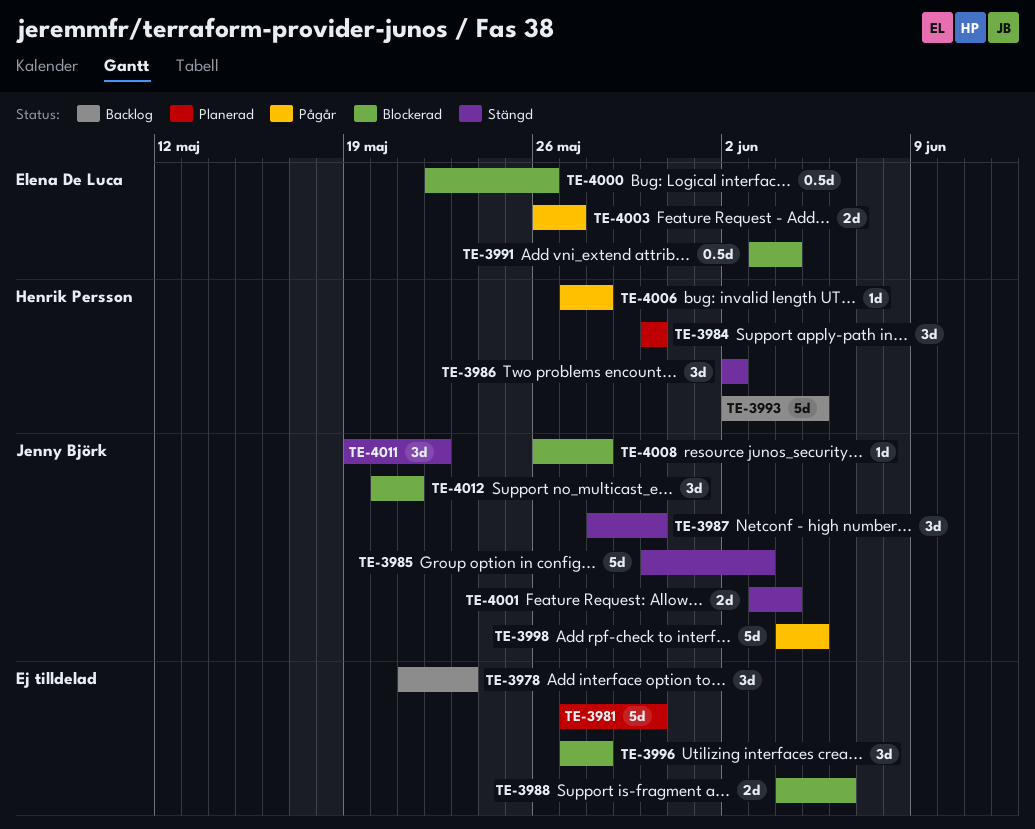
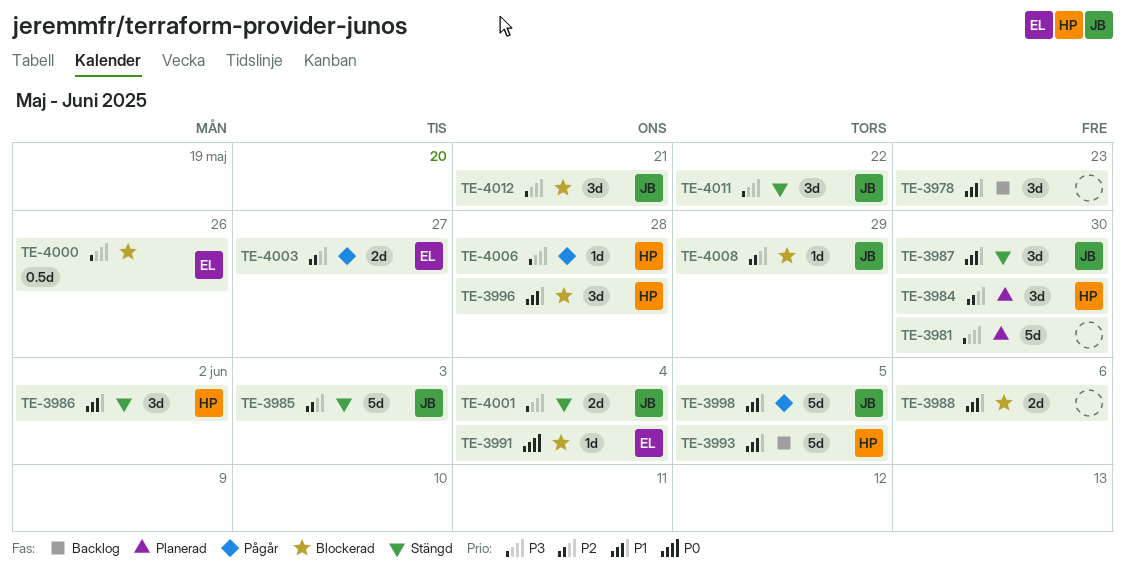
TE-3991, estimate: 0.5d -> 1d
TE-3996, owner: none -> Henrik Persson
TE-4008, due: May 28 -> May 29

